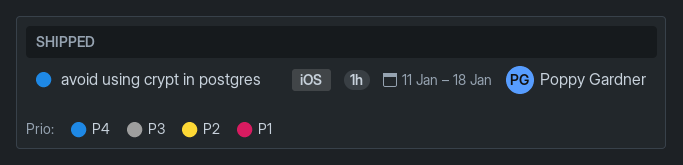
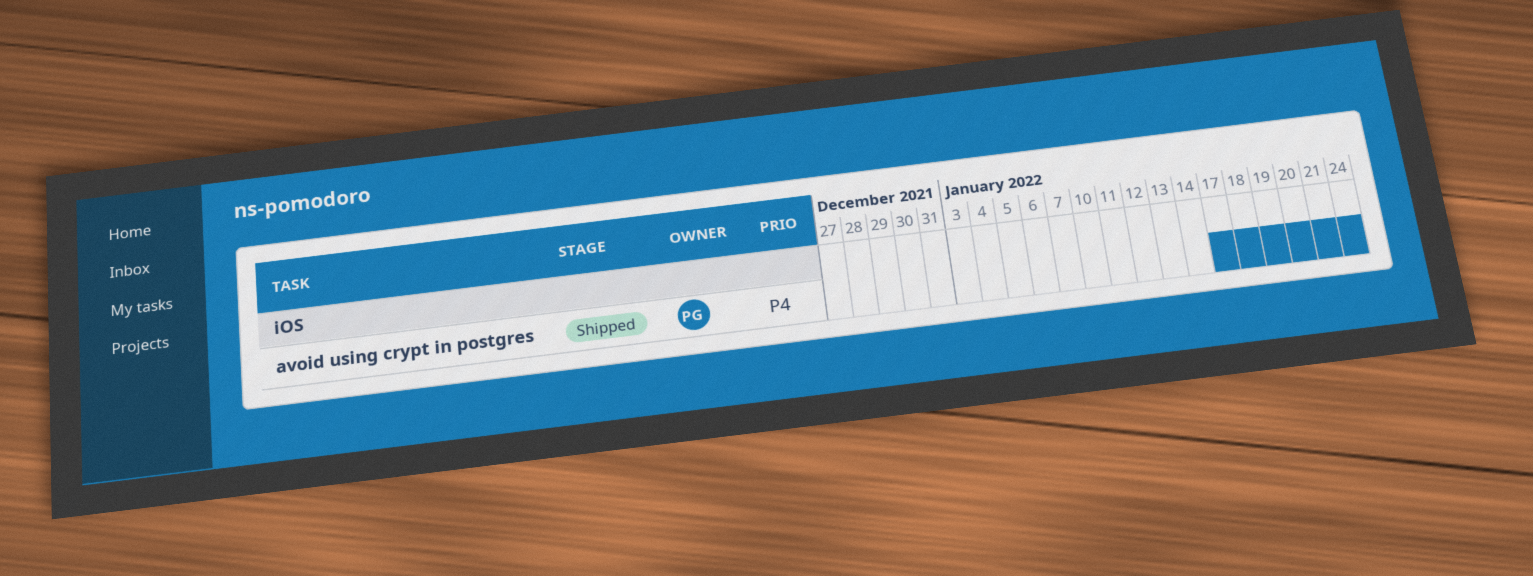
avoid using crypt in postgres, start: Jan 11 -> Jan 17
avoid using crypt in postgres, due: Jan 18 -> Jan 24

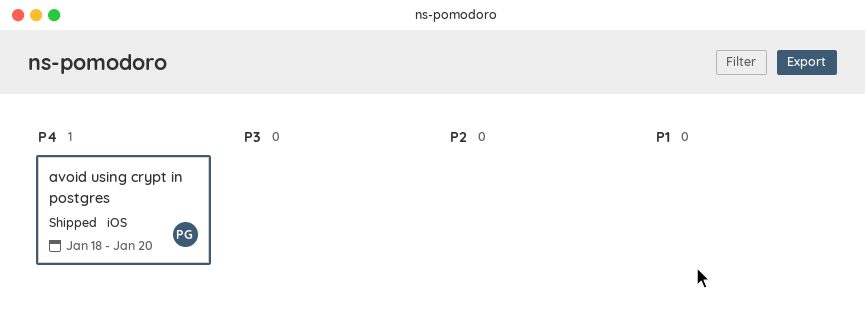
avoid using crypt in postgres, start: Jan 17 -> Jan 18
avoid using crypt in postgres, due: Jan 24 -> Jan 20

